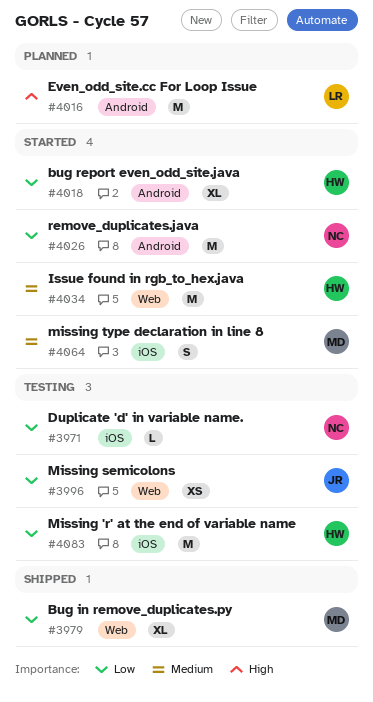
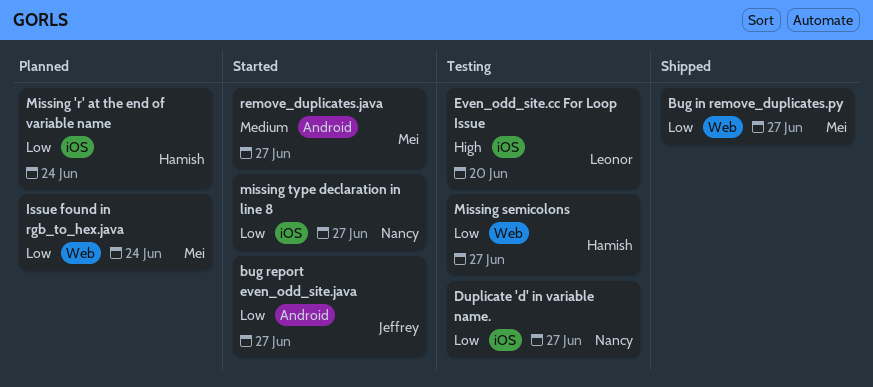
bug report even_odd_site.java, owner: Hamish -> Jeffrey
Even_odd_site.cc For Loop Issue, status: Planned -> Testing
Even_odd_site.cc For Loop Issue, label: Android -> iOS
Issue found in rgb_to_hex.java, status: Started -> Planned
Issue found in rgb_to_hex.java, owner: Hamish -> Mei
Issue found in rgb_to_hex.java, priority: Medium -> Low
Missing 'r' at the end of variable name, status: Testing -> Planned
Missing semicolons, owner: Jeffrey -> Hamish
missing type declaration in line 8, owner: Mei -> Nancy
missing type declaration in line 8, priority: Medium -> Low
remove_duplicates.java, owner: Nancy -> Mei
remove_duplicates.java, priority: Low -> Medium

